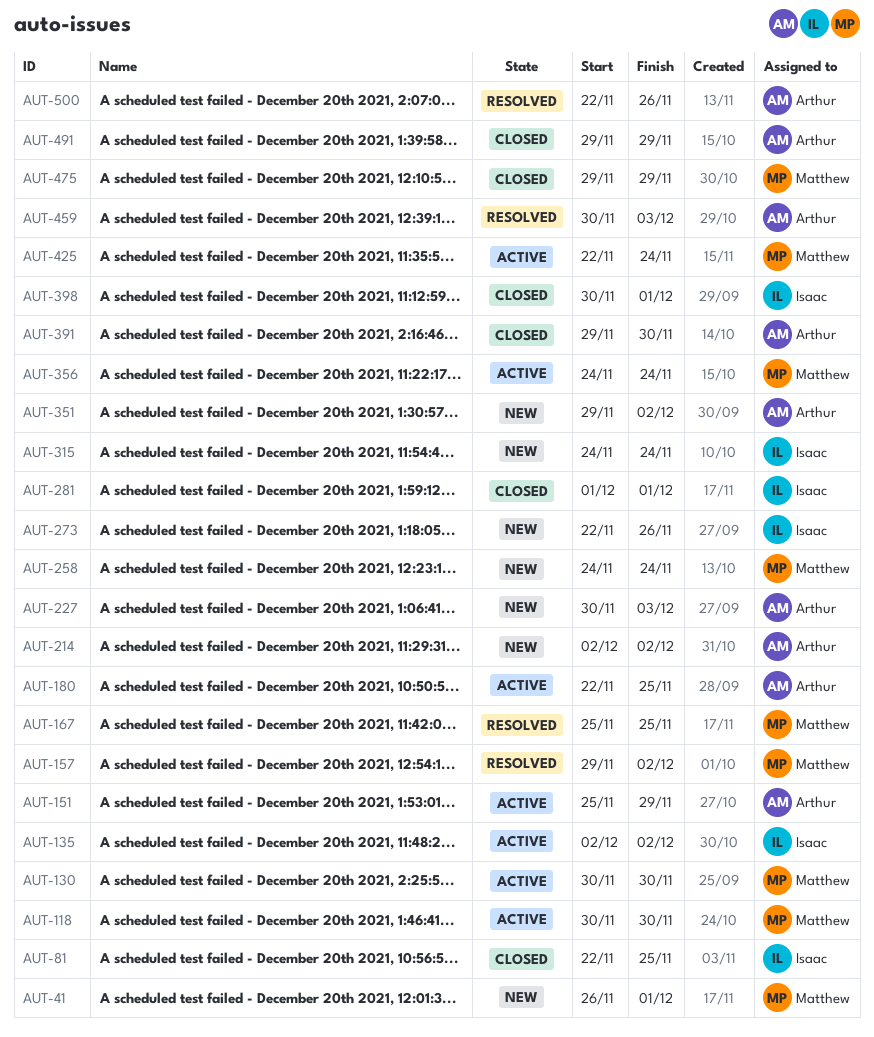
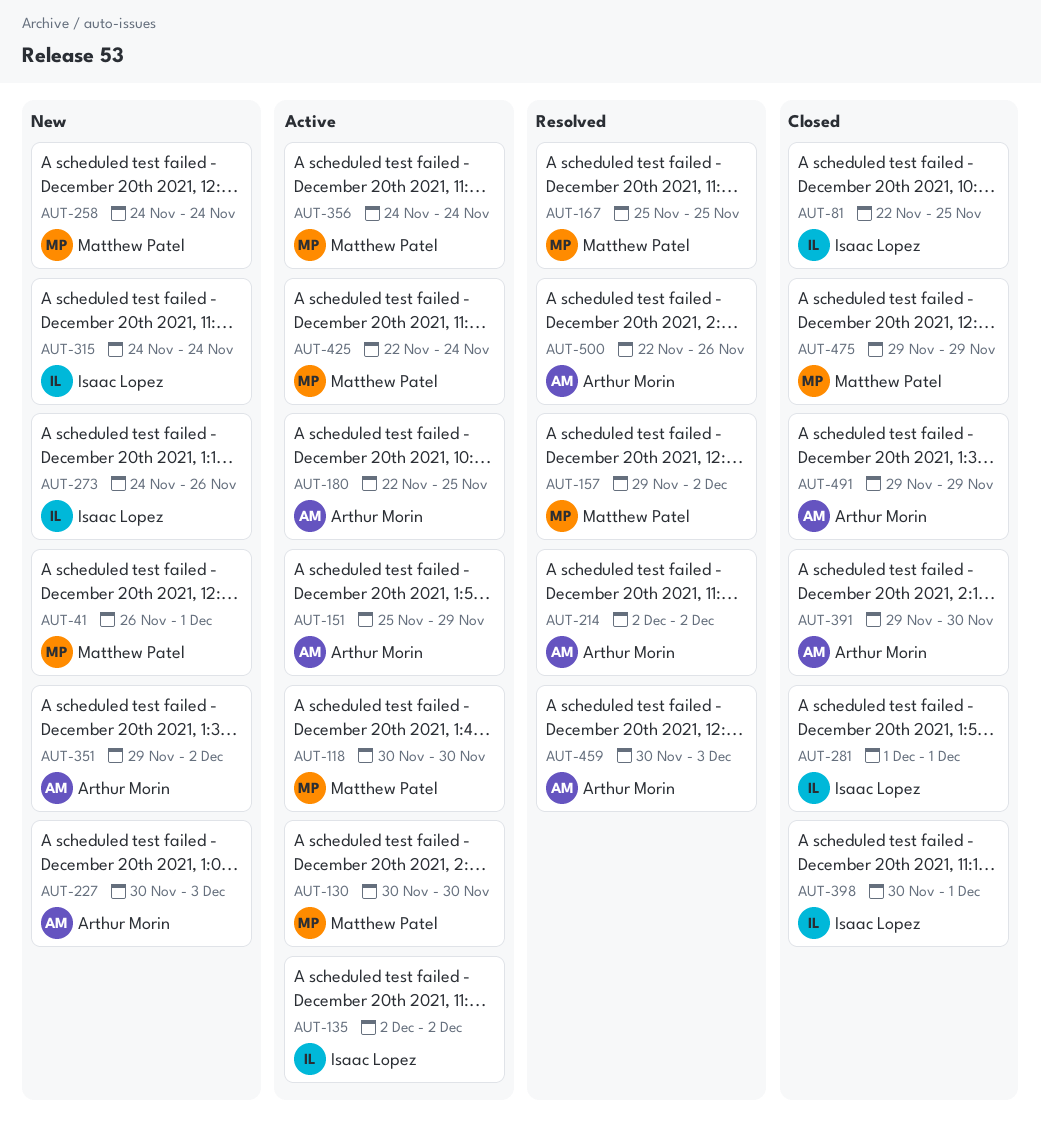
AUT-214, status: New -> Resolved
AUT-273, start: Nov 22 -> Nov 24

